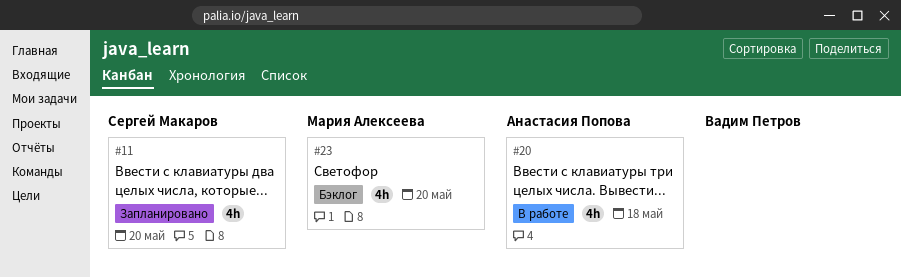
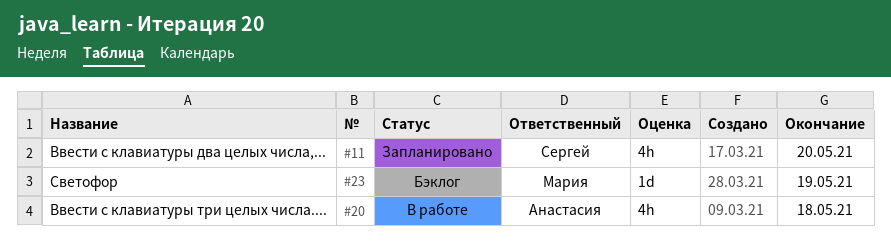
#23, estimate: 4h -> 1d
#23, due: May 20 -> May 19

